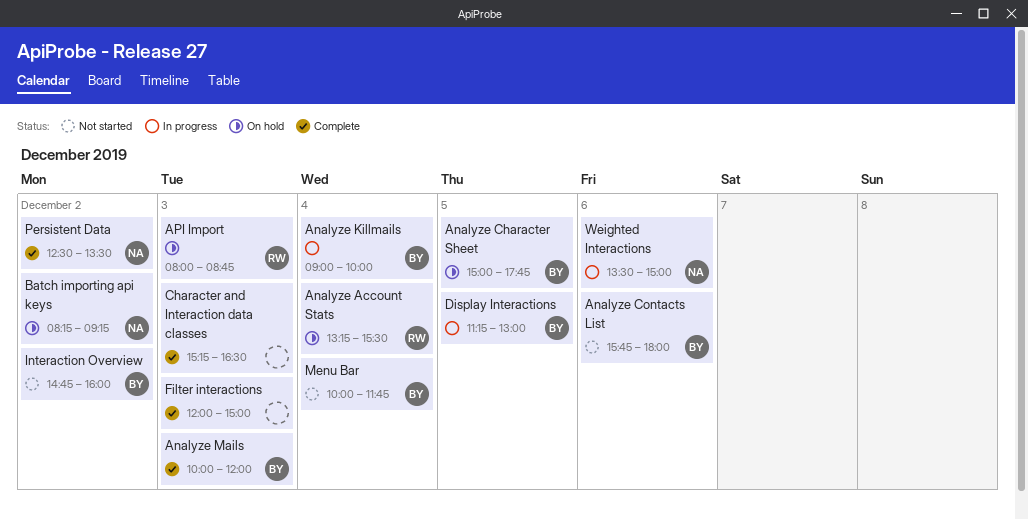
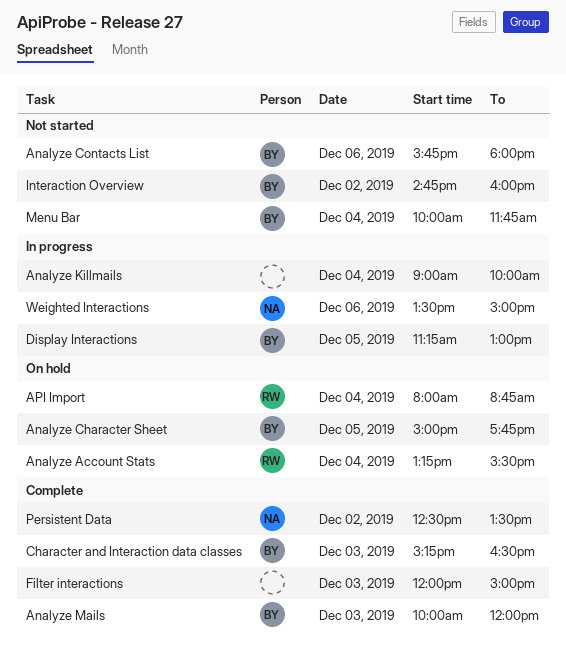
Analyze Killmails, owner: BY -> none
API Import, day: Dec 3 -> Dec 4
Batch importing api keys: present -> none
Character and Interaction data classes, owner: none -> BY

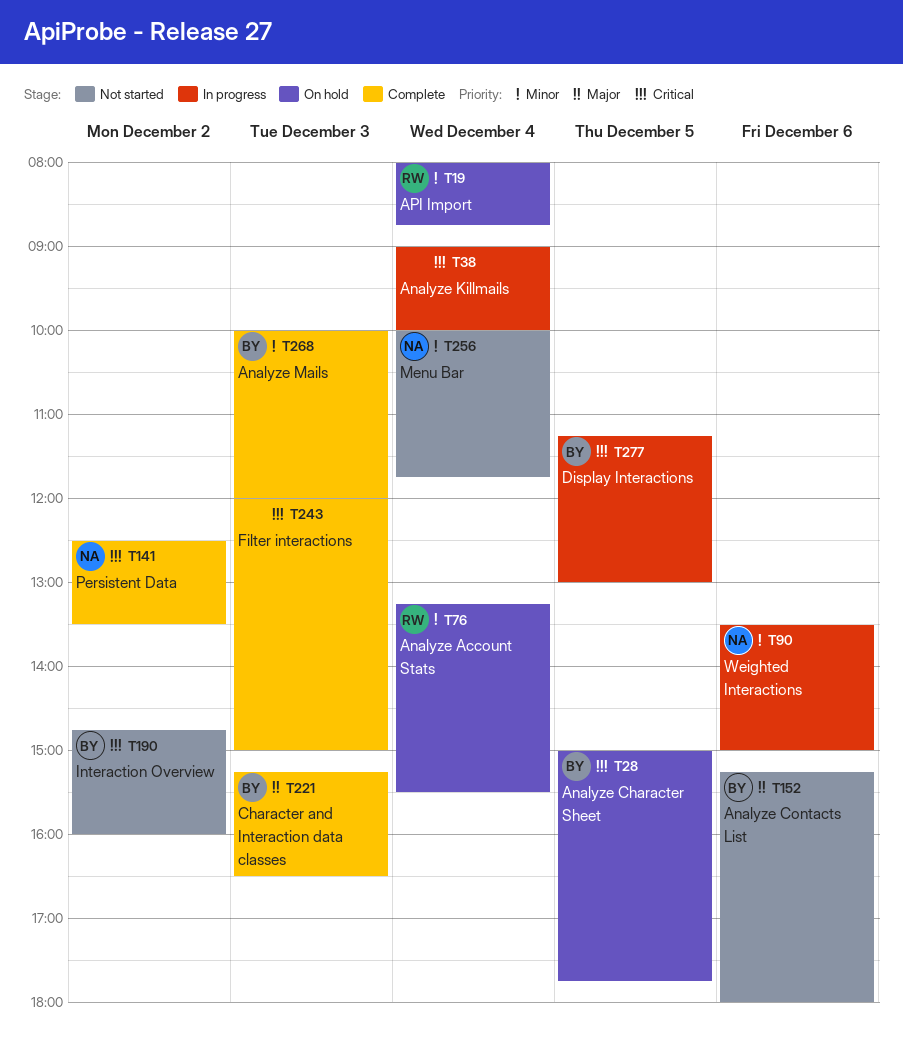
Analyze Contacts List, begins: 15:45 -> 15:15
Menu Bar, owner: BY -> NA

